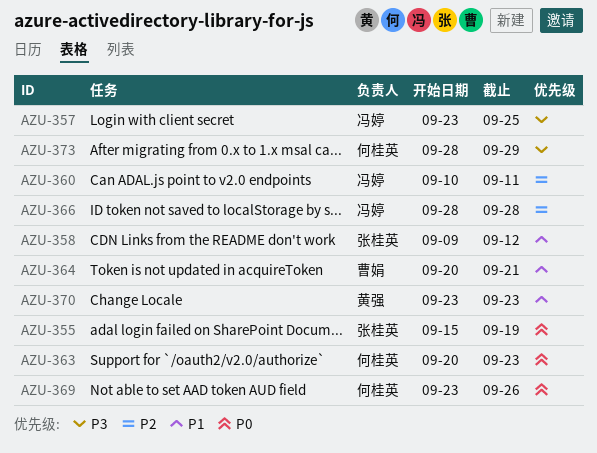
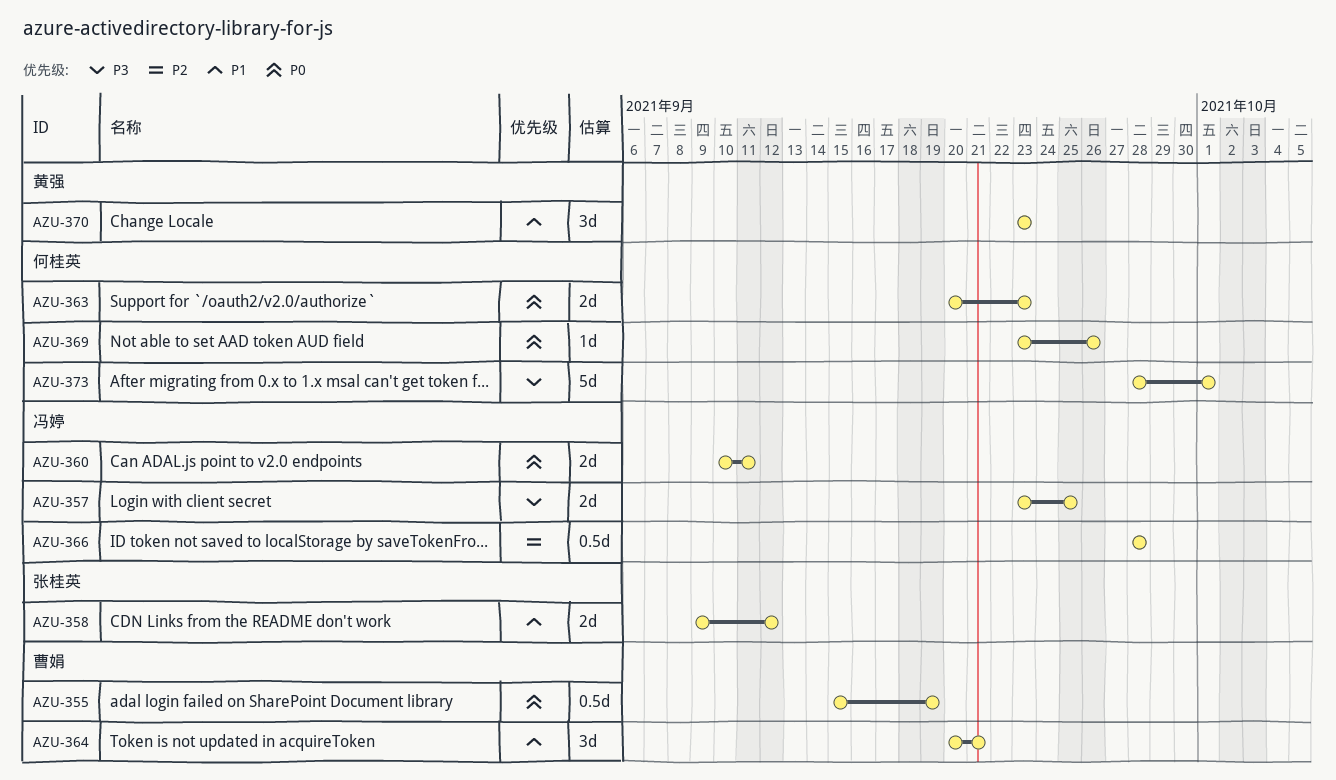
AZU-355, owner: 张桂英 -> 曹娟
AZU-360, priority: P2 -> P0
AZU-373, due: Sep 29 -> Oct 1

